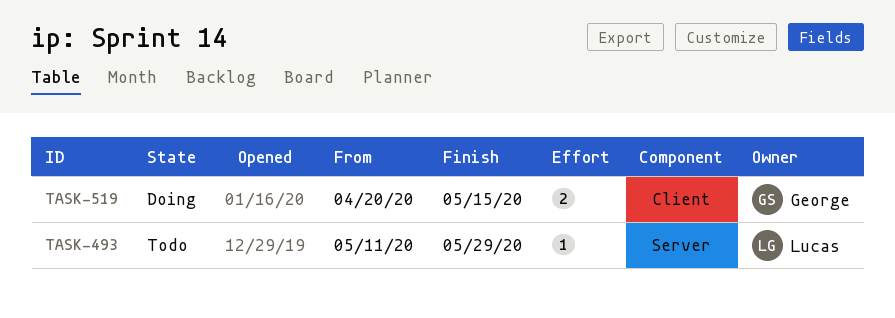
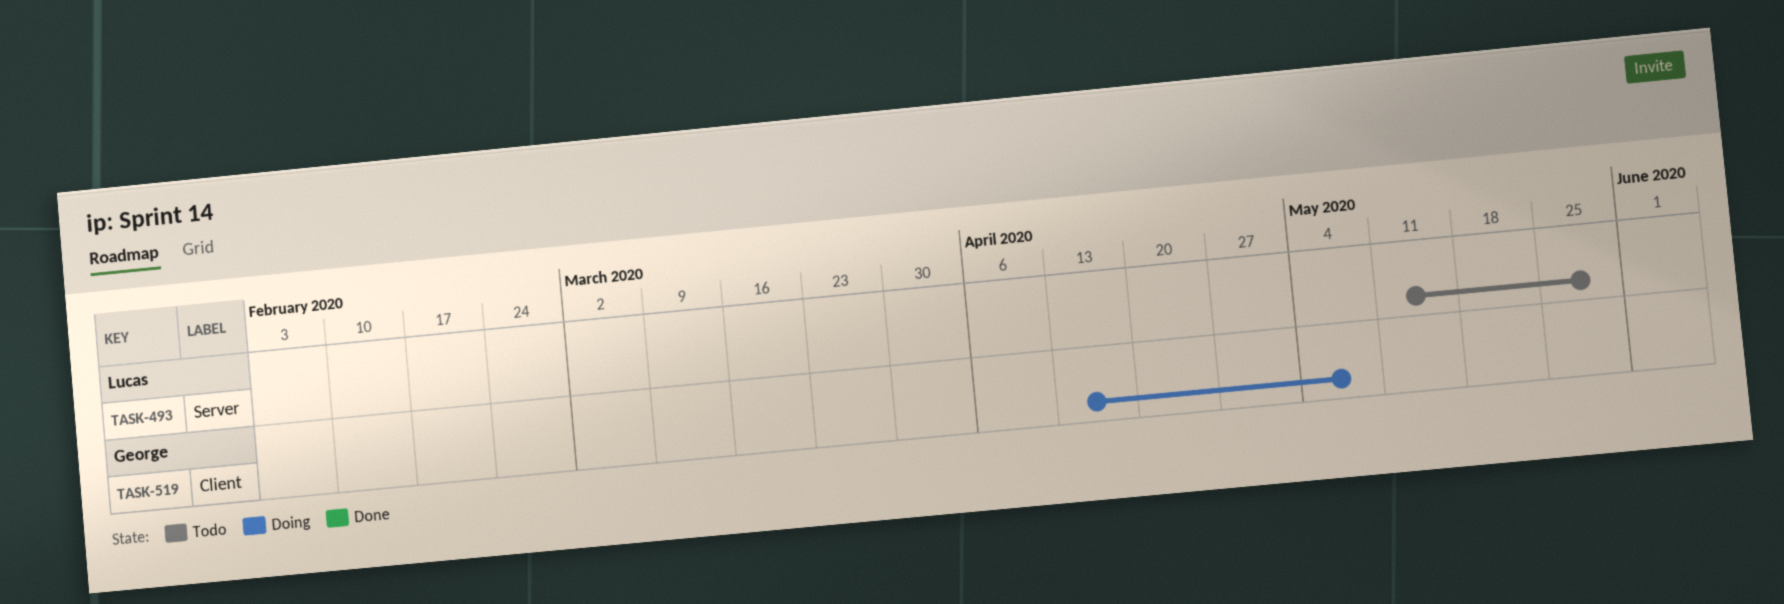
TASK-519, start: Apr 20 -> Apr 13
TASK-519, due: May 15 -> May 8

